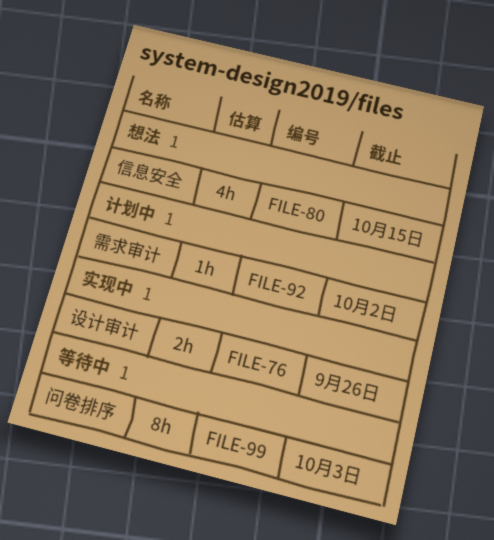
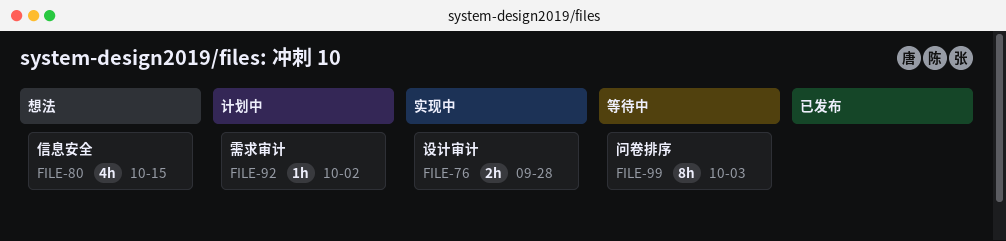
FILE-76, due: Sep 26 -> Sep 28

